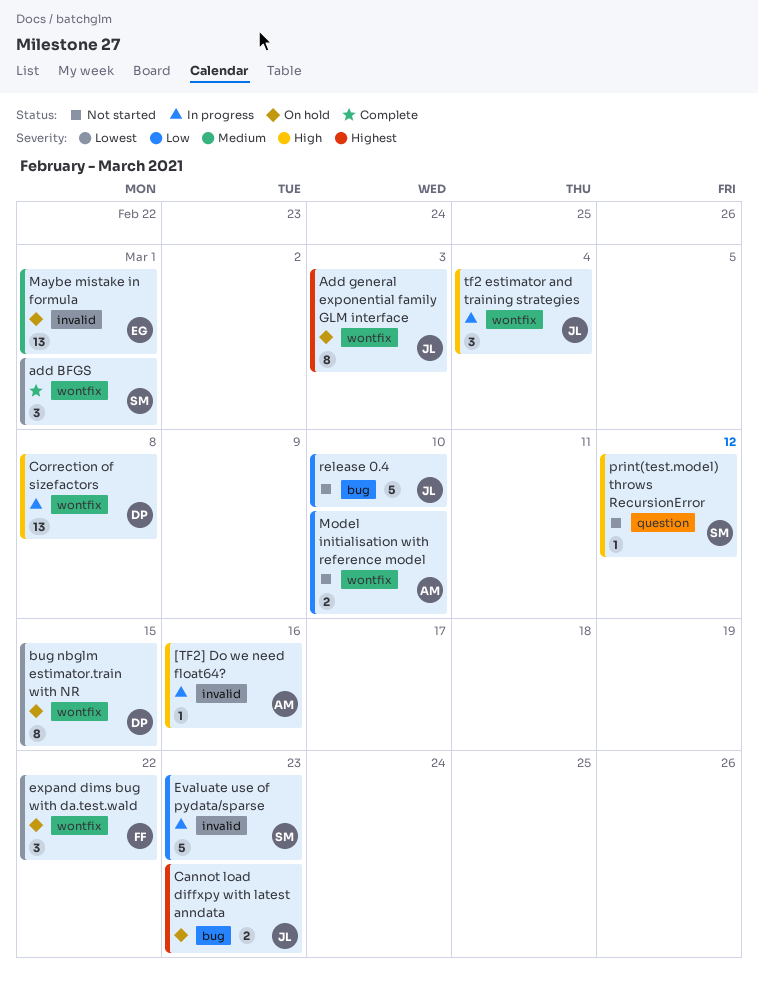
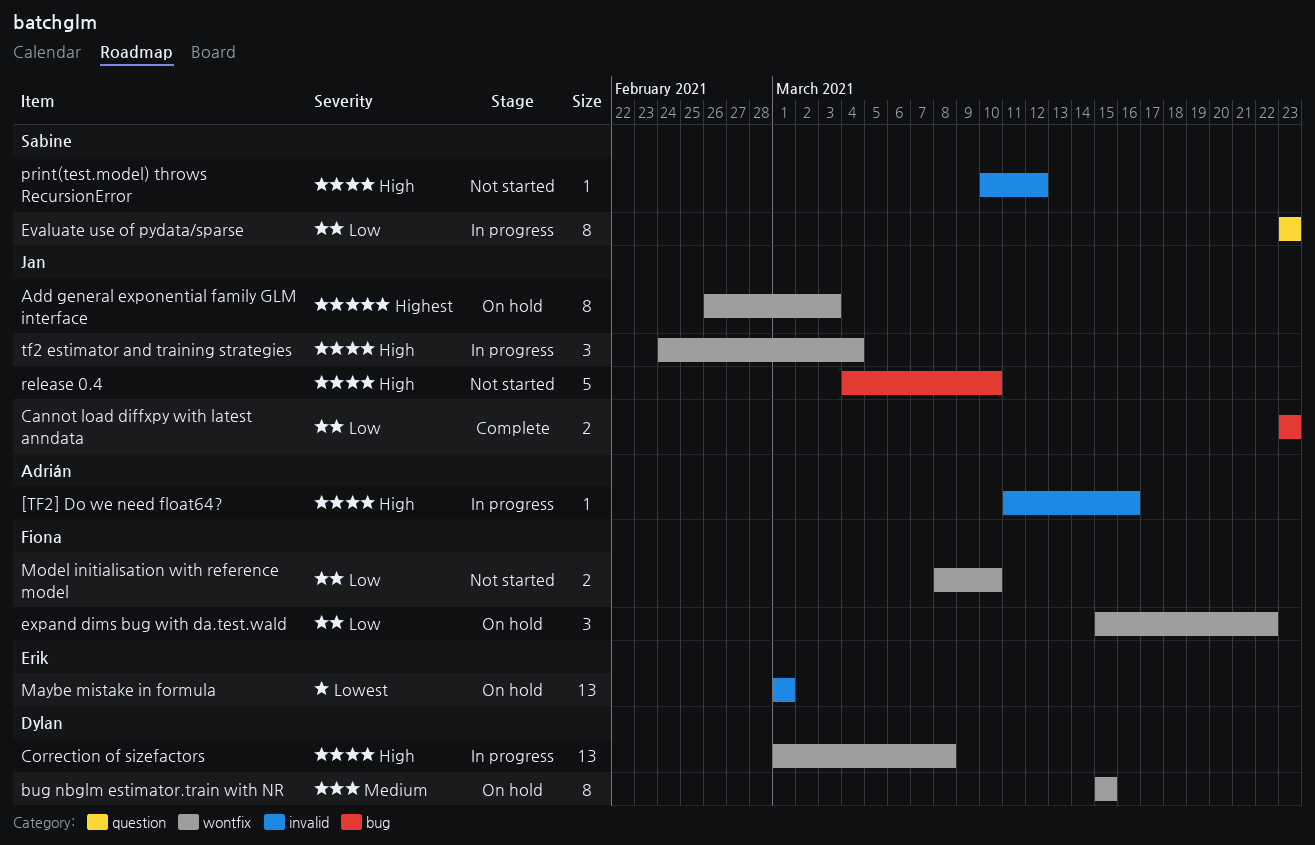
add BFGS: present -> none
bug nbglm estimator.train with NR, priority: Lowest -> Medium
Cannot load diffxpy with latest anndata, status: On hold -> Complete
Cannot load diffxpy with latest anndata, priority: Highest -> Low
Evaluate use of pydata/sparse, label: invalid -> question
Evaluate use of pydata/sparse, estimate: 5 -> 8
expand dims bug with da.test.wald, priority: Lowest -> Low
Maybe mistake in formula, priority: Medium -> Lowest
Model initialisation with reference model, owner: Adrián -> Fiona
print(test.model) throws RecursionError, label: question -> invalid
release 0.4, priority: Low -> High

